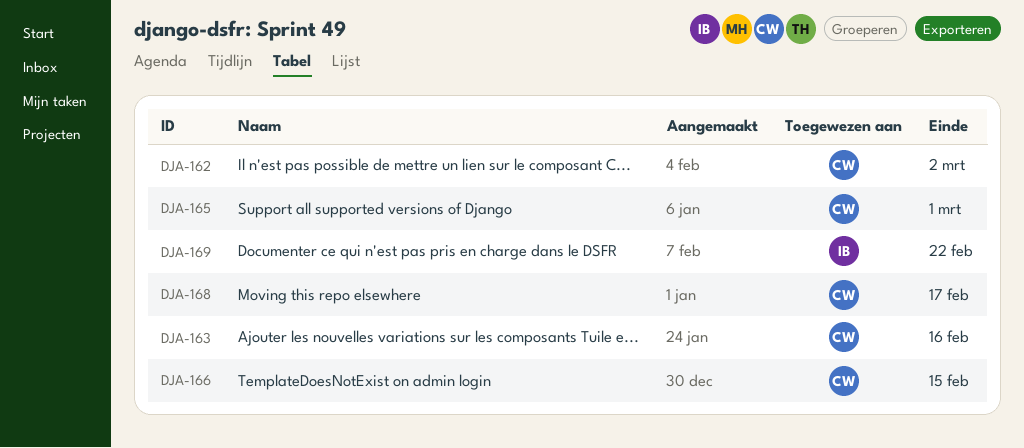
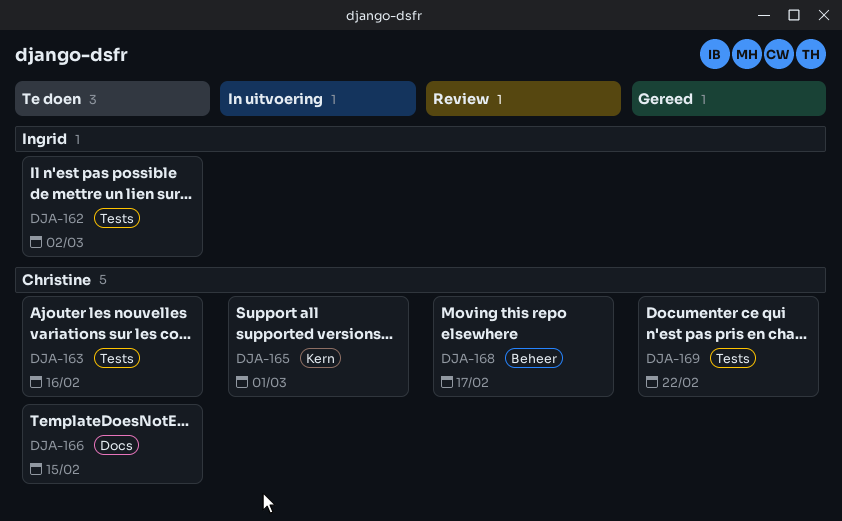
DJA-162, owner: Christine -> Ingrid
DJA-169, owner: Ingrid -> Christine

